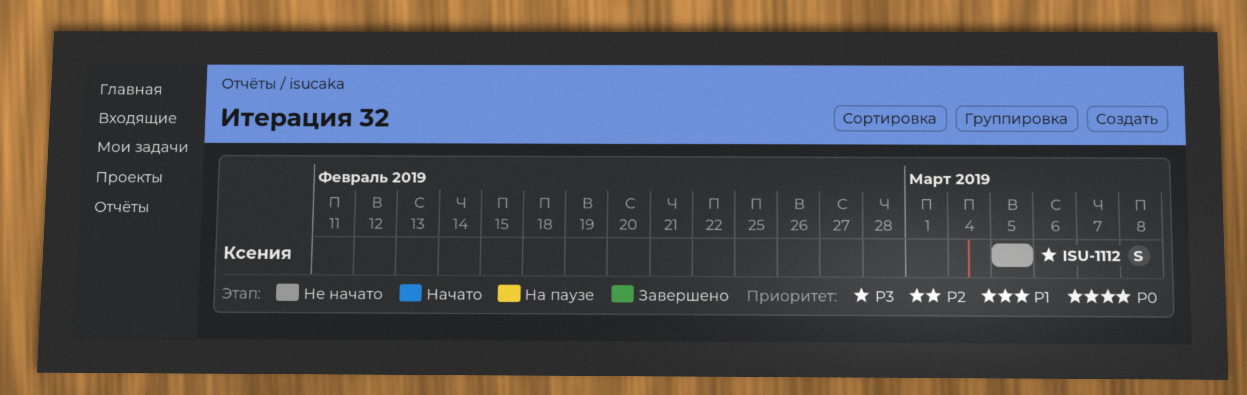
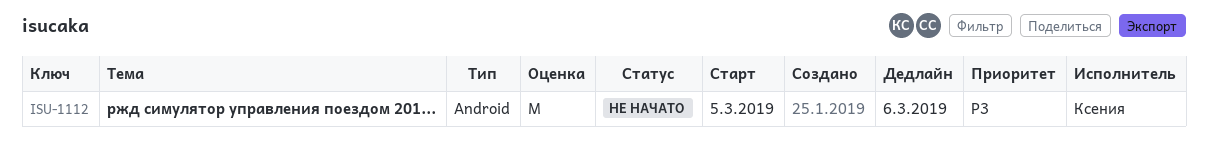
ISU-1112, estimate: S -> M
ISU-1112, due: Mar 5 -> Mar 6

